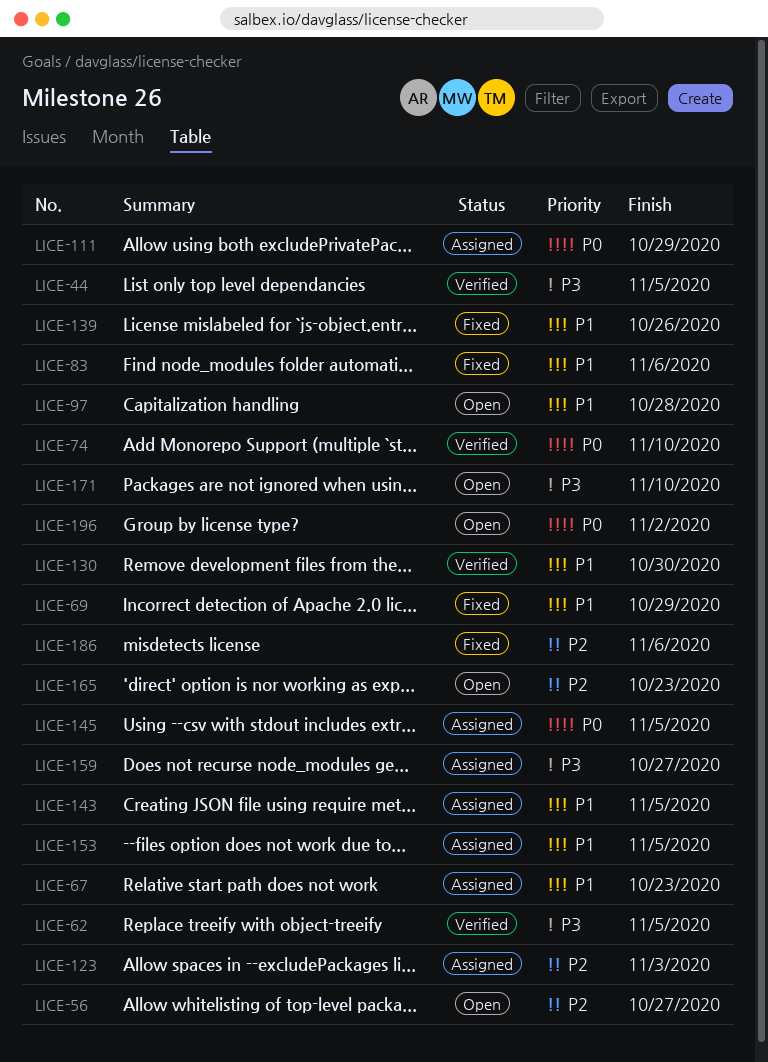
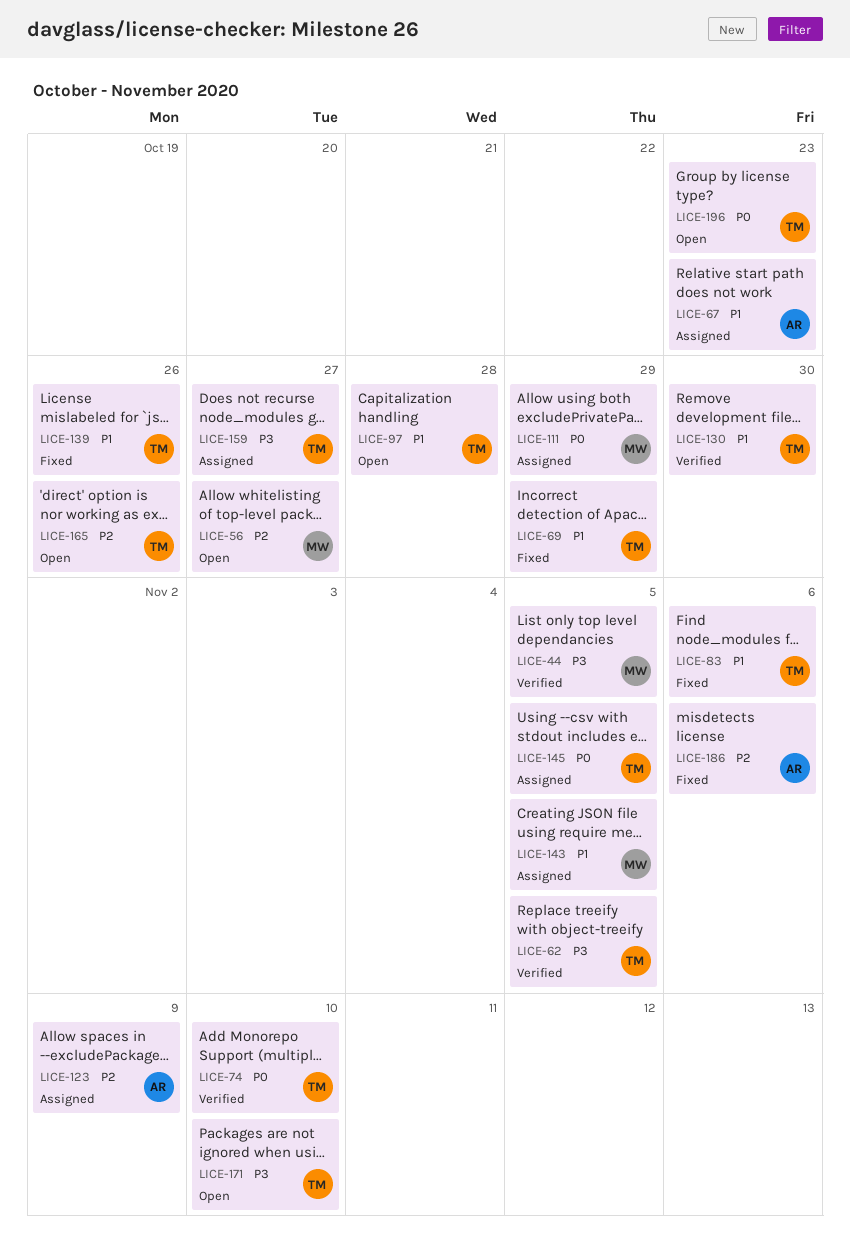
LICE-123, due: Nov 3 -> Nov 9
LICE-153: present -> none
LICE-165, due: Oct 23 -> Oct 26
LICE-196, due: Nov 2 -> Oct 23

